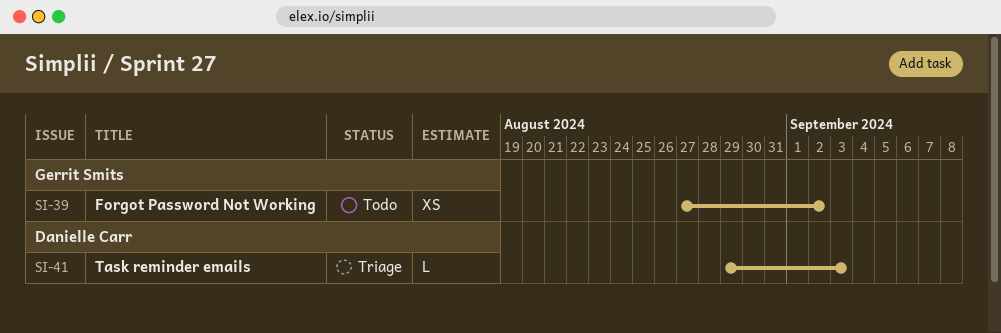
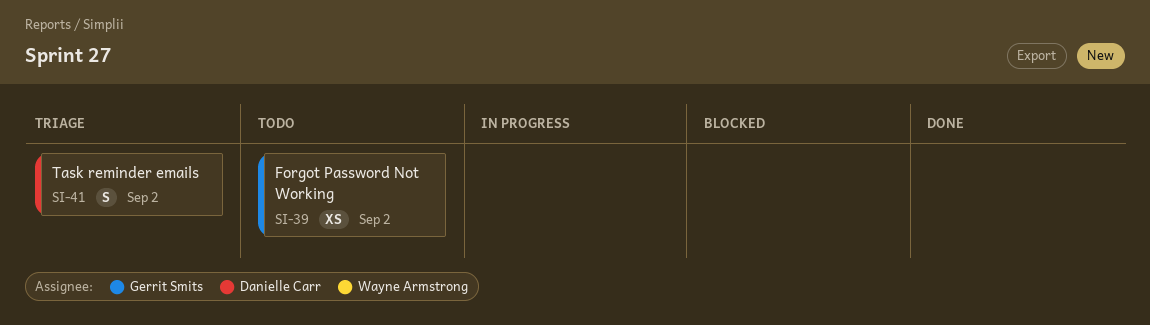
SI-41, estimate: L -> S
SI-41, due: Sep 3 -> Sep 2

